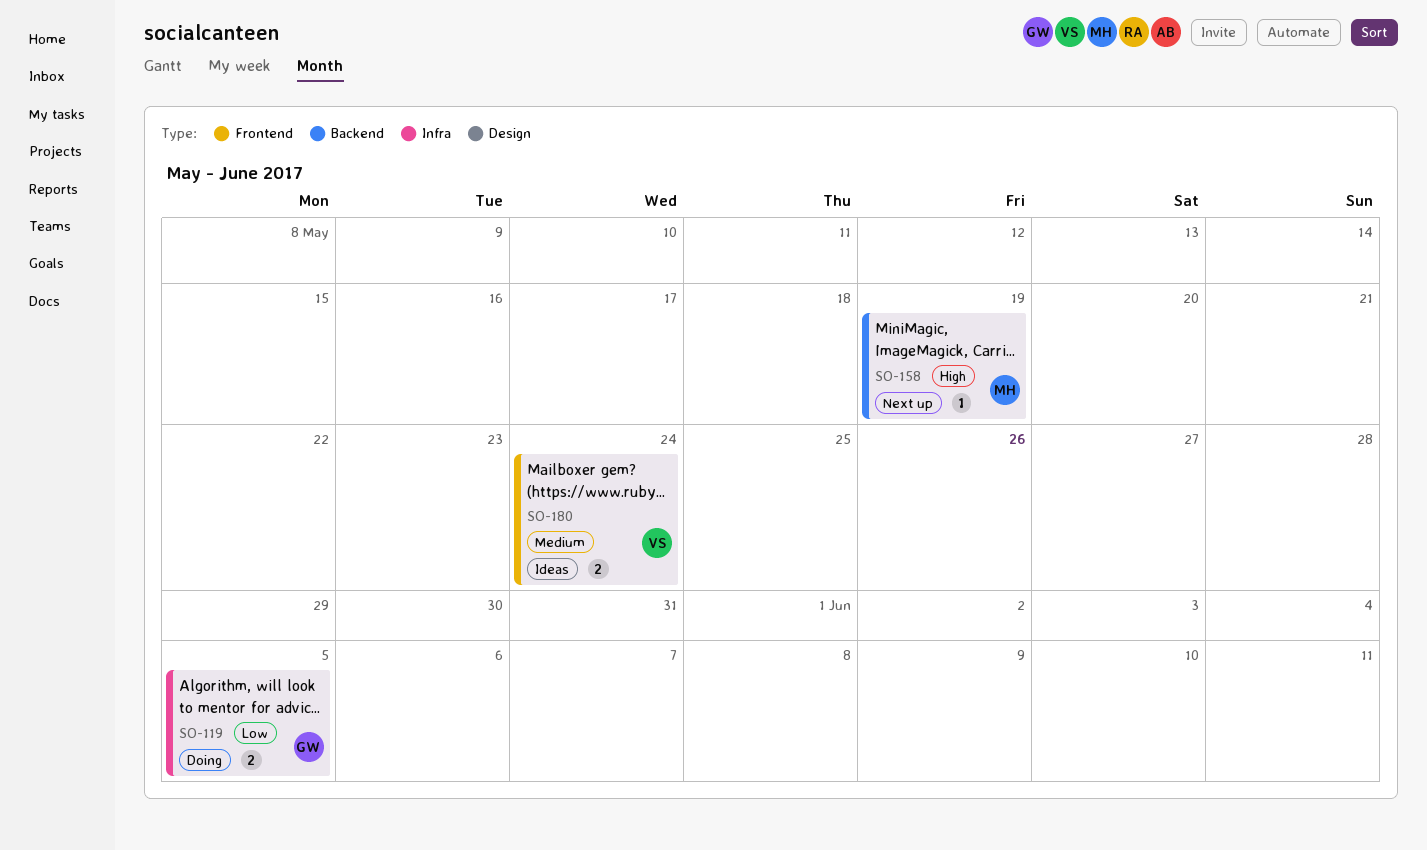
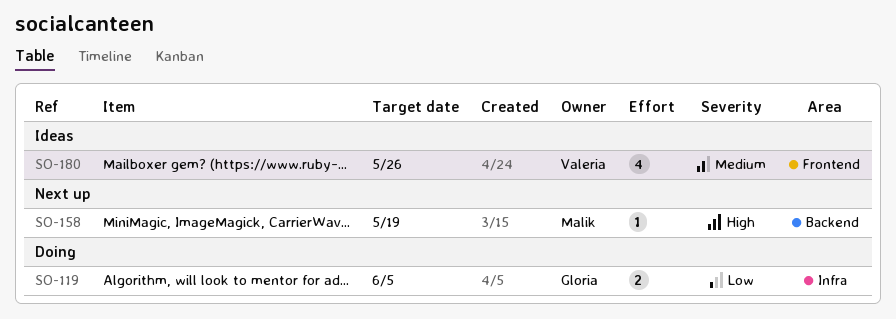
SO-180, estimate: 2 -> 4
SO-180, due: May 24 -> May 26

